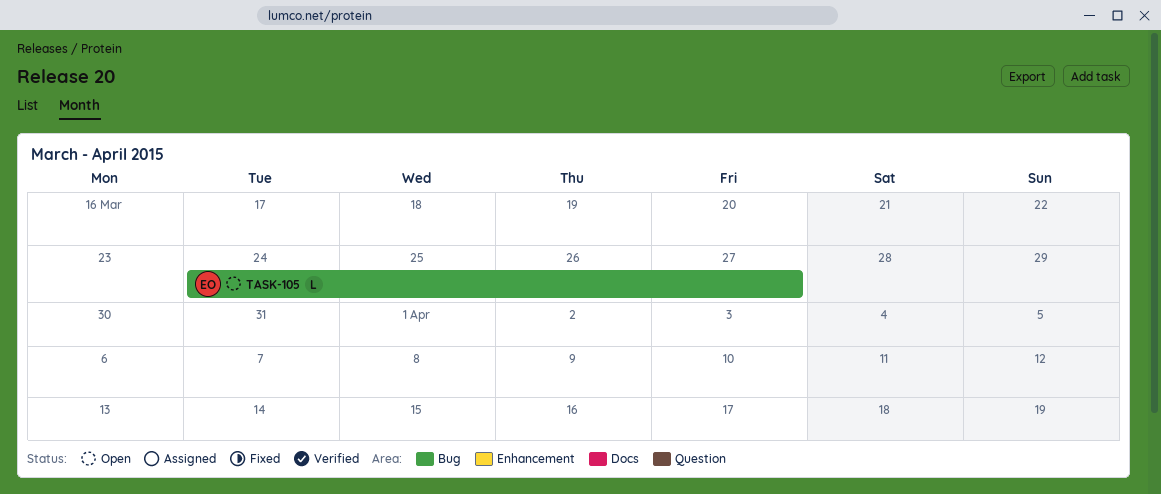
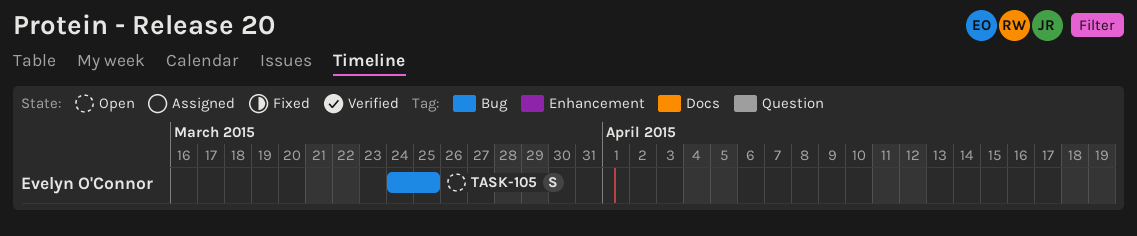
TASK-105, estimate: L -> S
TASK-105, due: Mar 27 -> Mar 25

